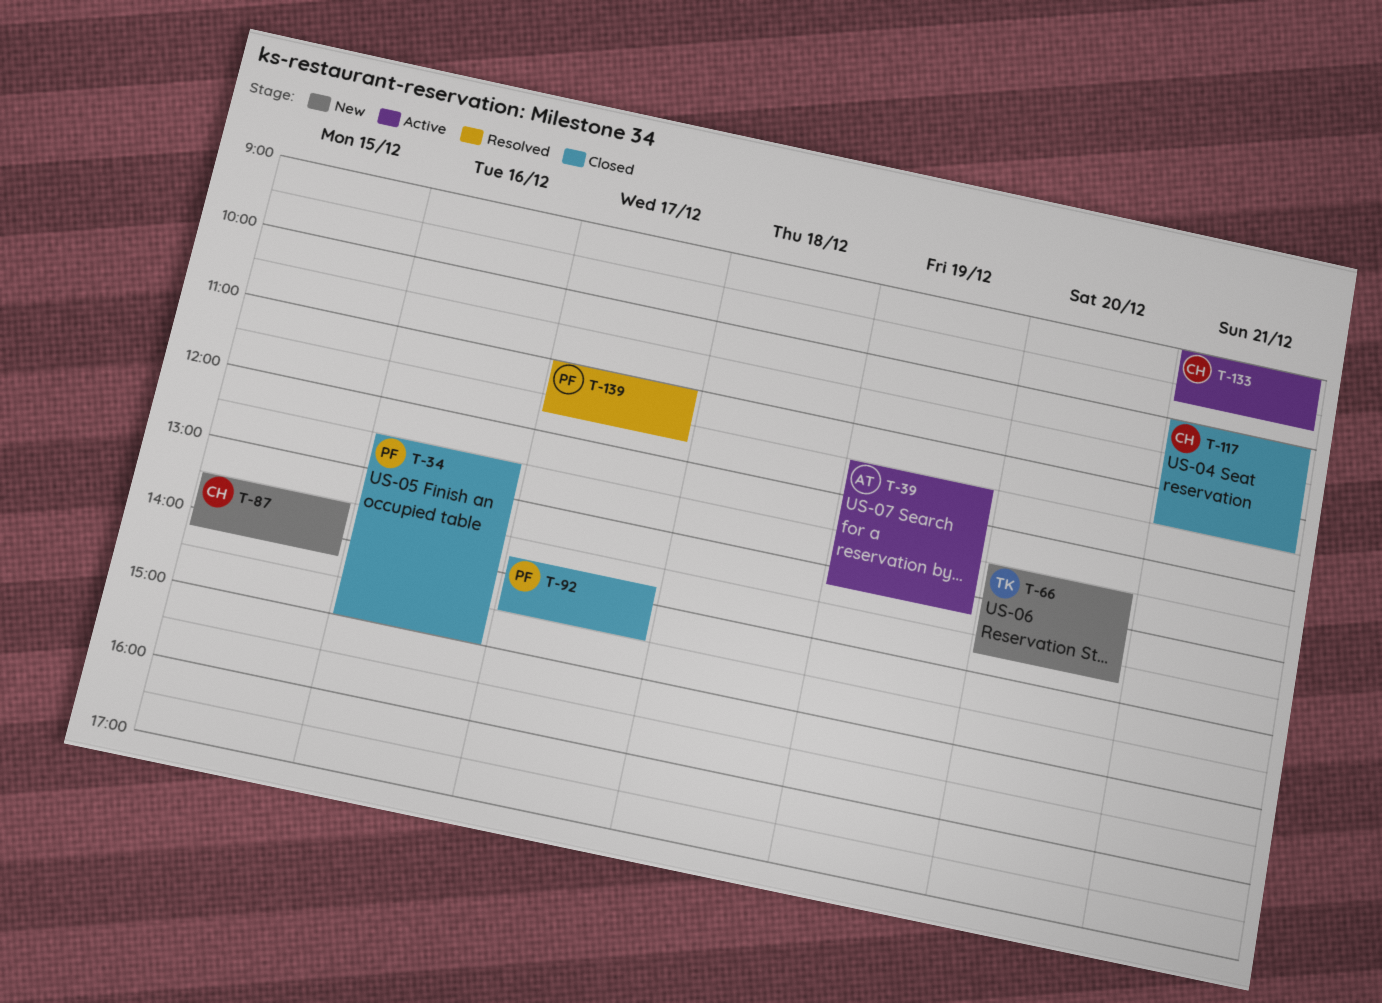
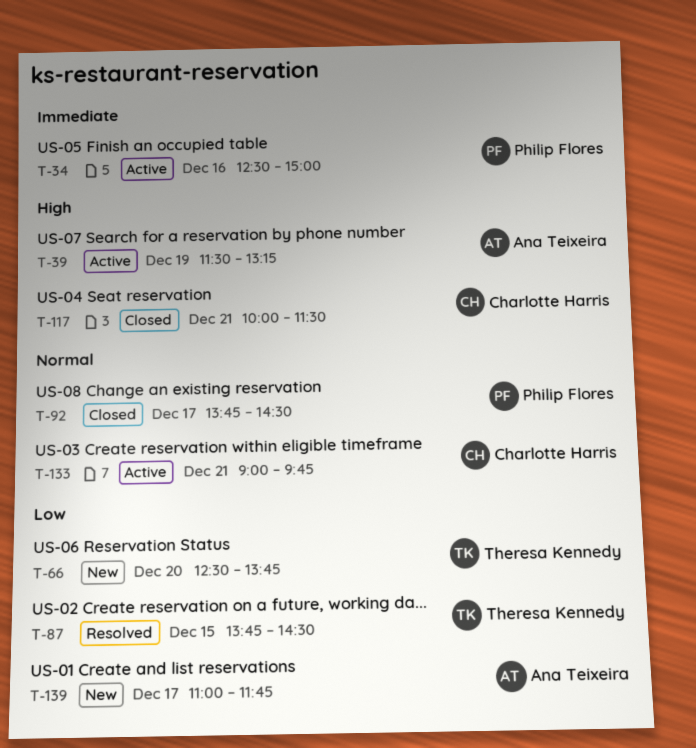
T-34, status: Closed -> Active
T-87, status: New -> Resolved
T-87, owner: Charlotte Harris -> Theresa Kennedy
T-87, begins: 13:30 -> 13:45
T-87, ends: 14:15 -> 14:30
T-139, status: Resolved -> New
T-139, owner: Philip Flores -> Ana Teixeira

